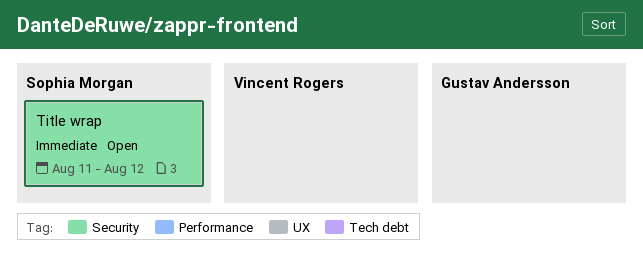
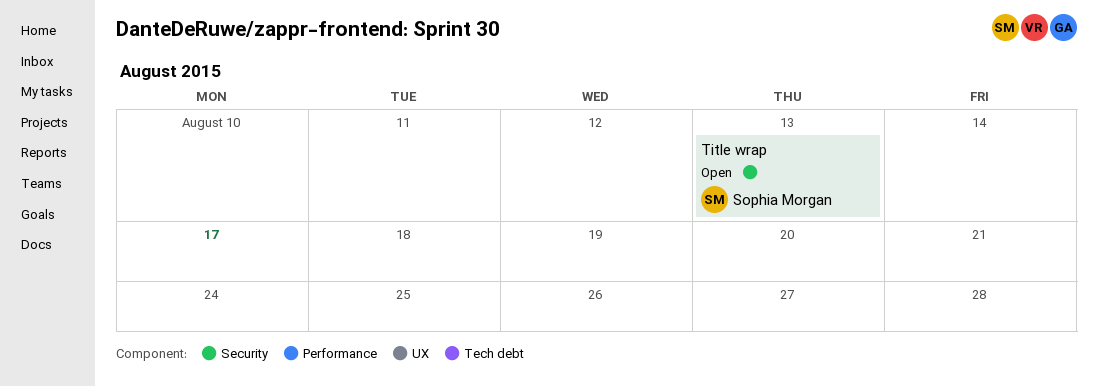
Title wrap, due: Aug 12 -> Aug 13

